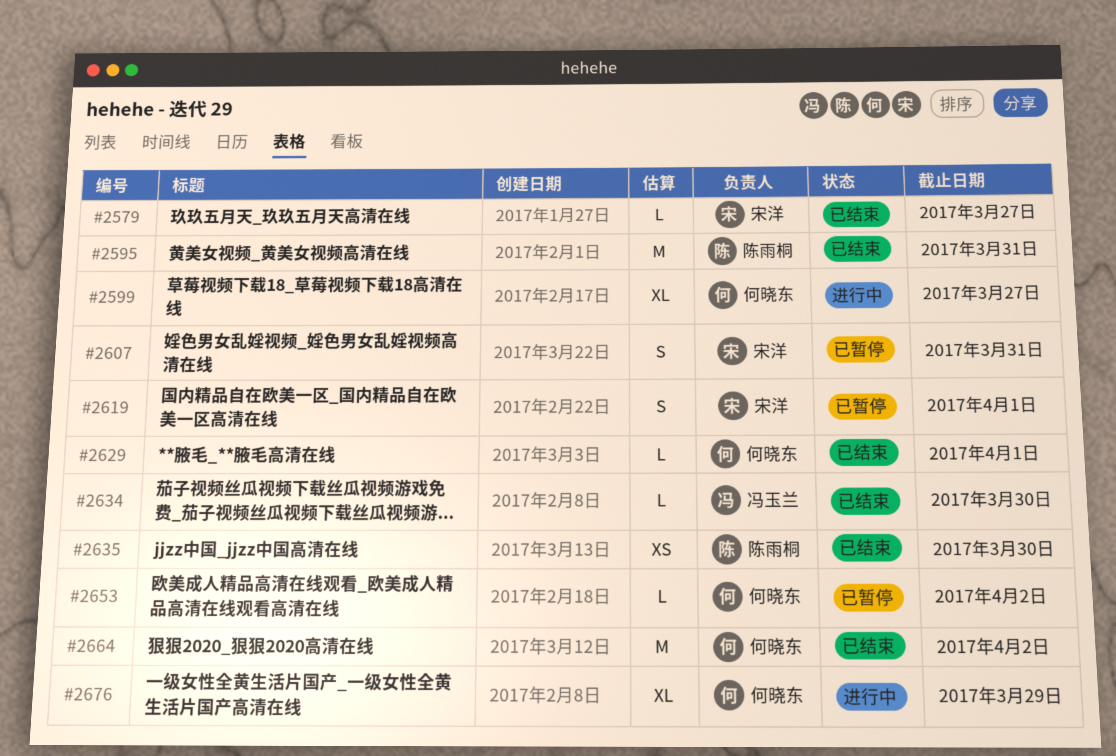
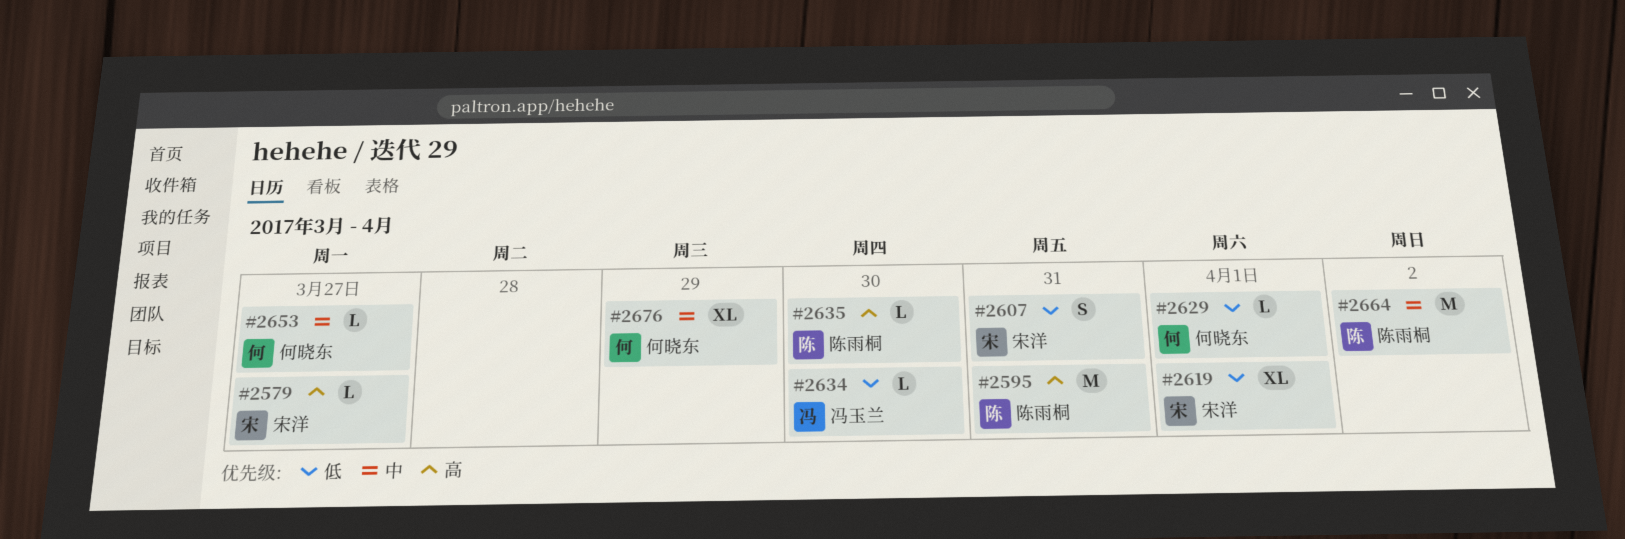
#2599: present -> none
#2619, estimate: S -> XL
#2635, estimate: XS -> L
#2653, due: Apr 2 -> Mar 27
#2664, owner: 何晓东 -> 陈雨桐

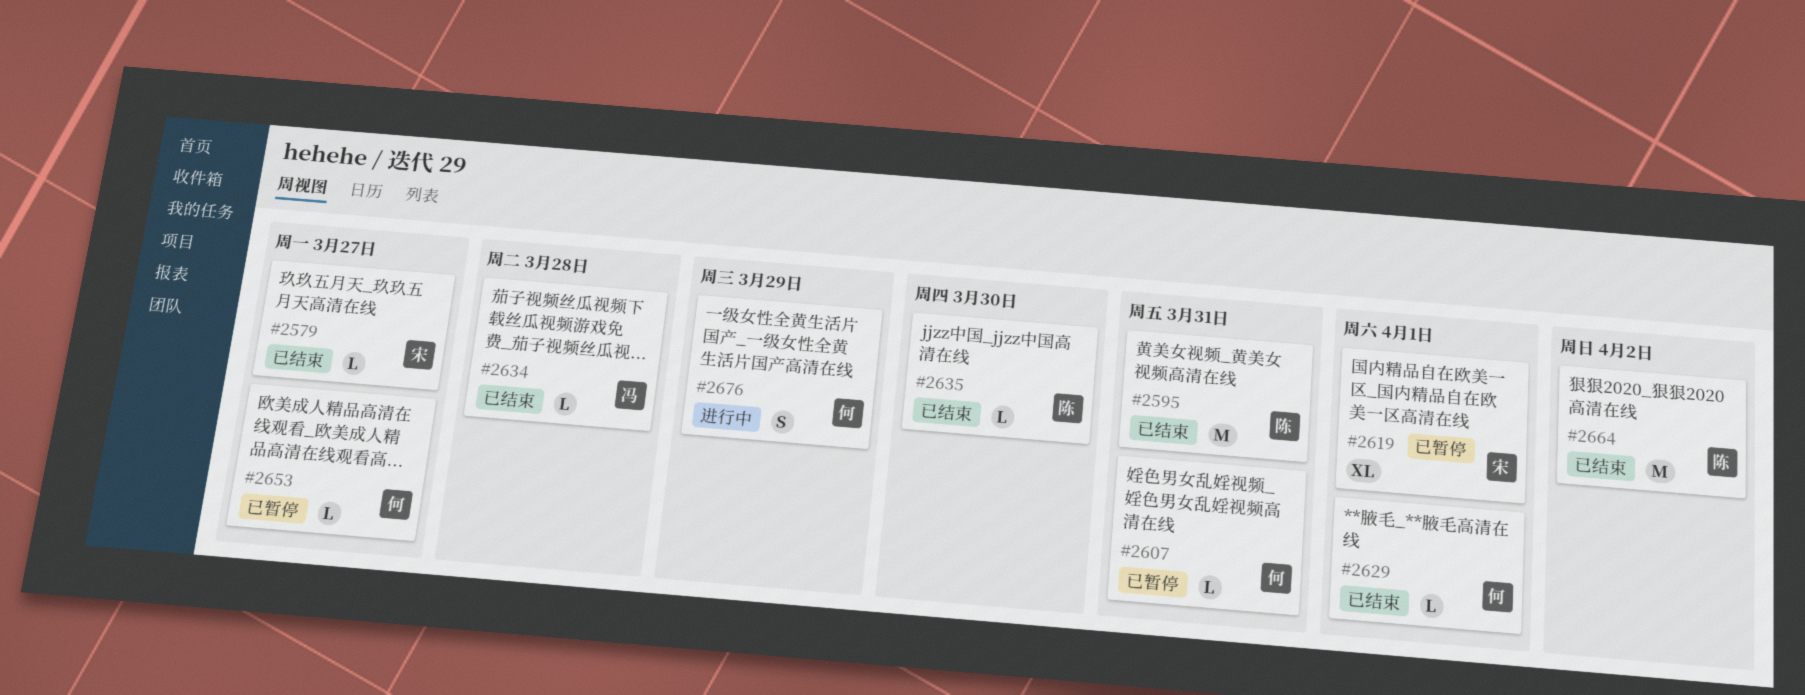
#2607, owner: 宋洋 -> 何晓东
#2607, estimate: S -> L
#2634, due: Mar 30 -> Mar 28
#2676, estimate: XL -> S

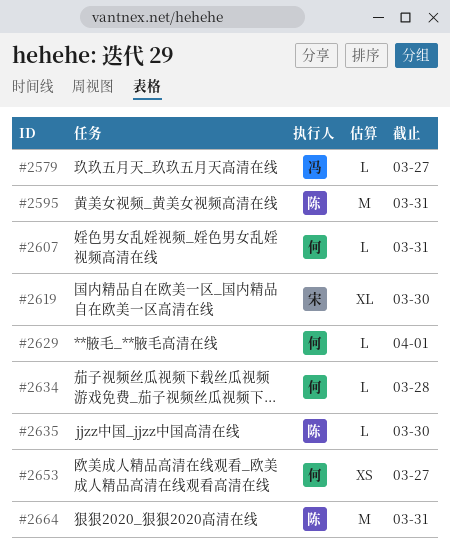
#2579, owner: 宋 -> 冯
#2619, due: Apr 1 -> Mar 30
#2634, owner: 冯 -> 何
#2653, estimate: L -> XS
#2664, due: Apr 2 -> Mar 31
#2676: present -> none

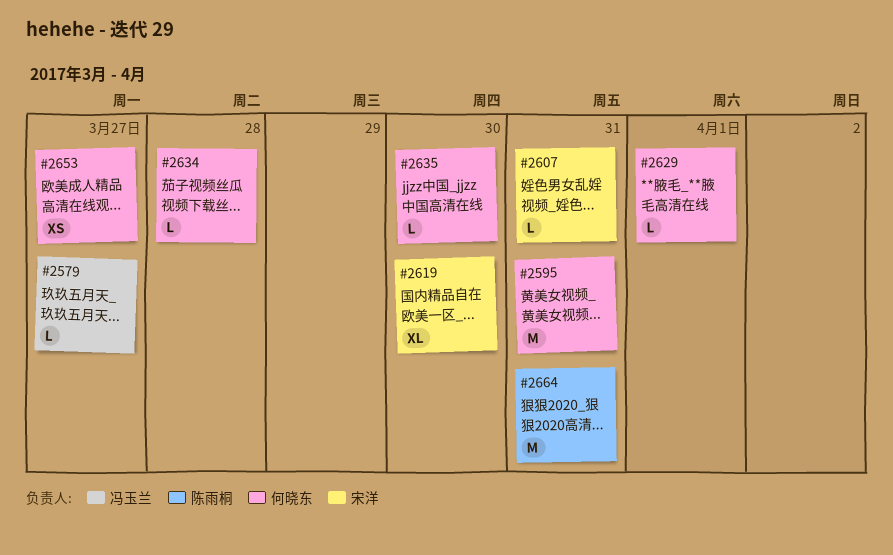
#2595, owner: 陈雨桐 -> 何晓东
#2607, owner: 何晓东 -> 宋洋
#2635, owner: 陈雨桐 -> 何晓东

